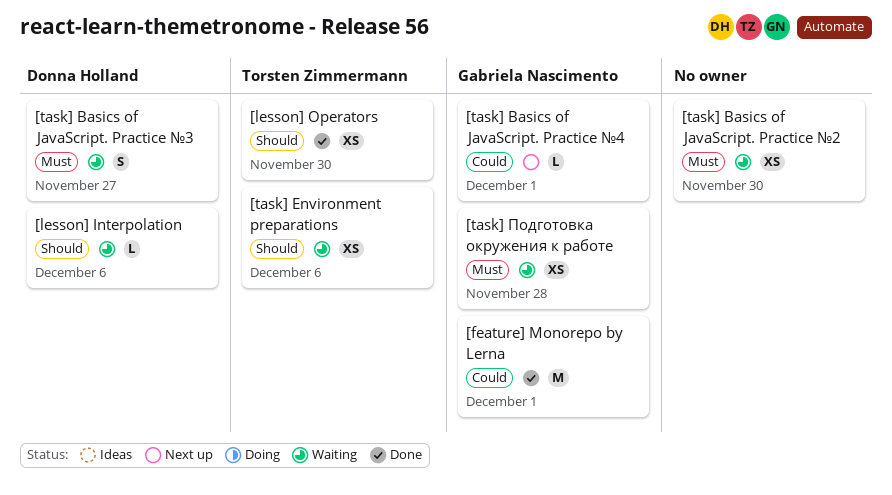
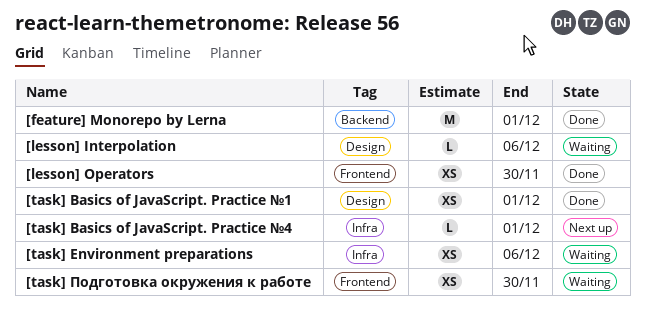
[task] Basics of JavaScript. Practice №1: none -> present
[task] Basics of JavaScript. Practice №2: present -> none
[task] Basics of JavaScript. Practice №3: present -> none
[task] Подготовка окружения к работе, due: Nov 28 -> Nov 30

